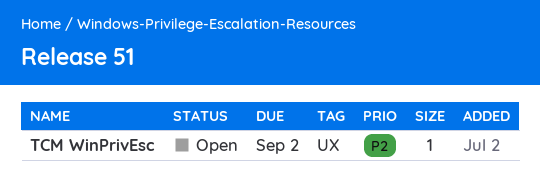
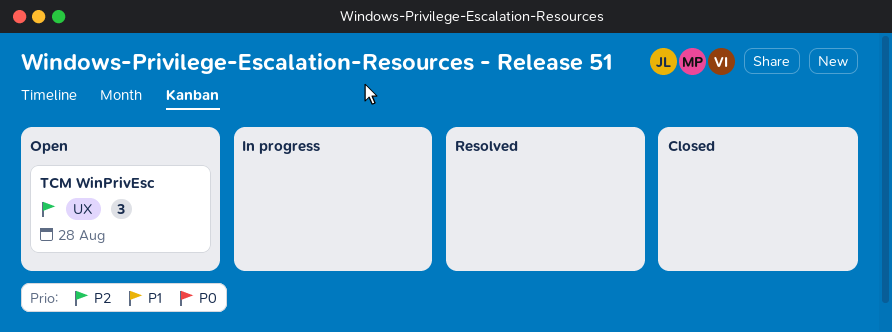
TCM WinPrivEsc, estimate: 1 -> 3
TCM WinPrivEsc, due: Sep 2 -> Aug 28

